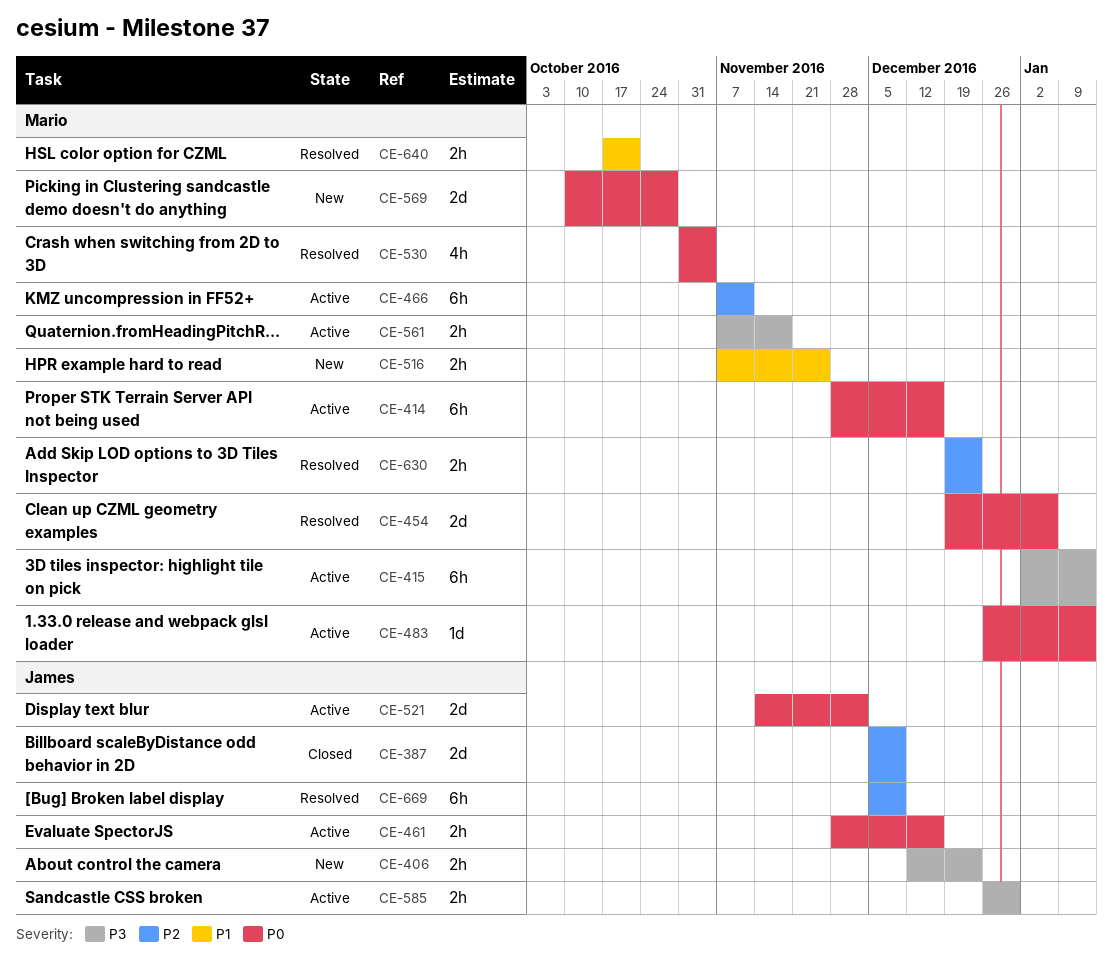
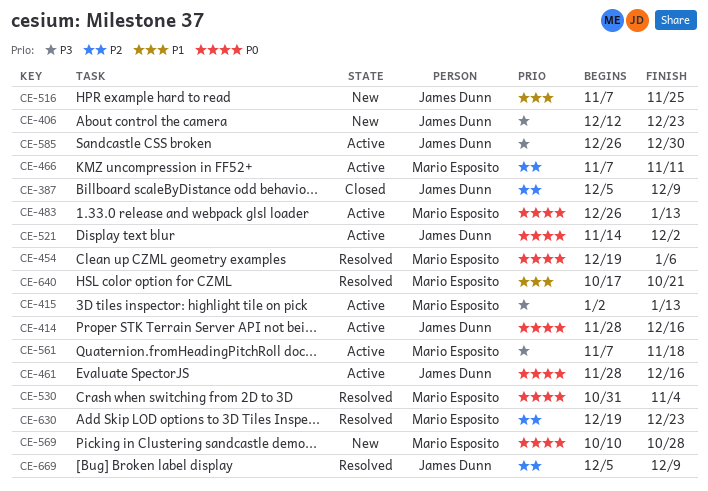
CE-414, owner: Mario Esposito -> James Dunn
CE-516, owner: Mario Esposito -> James Dunn

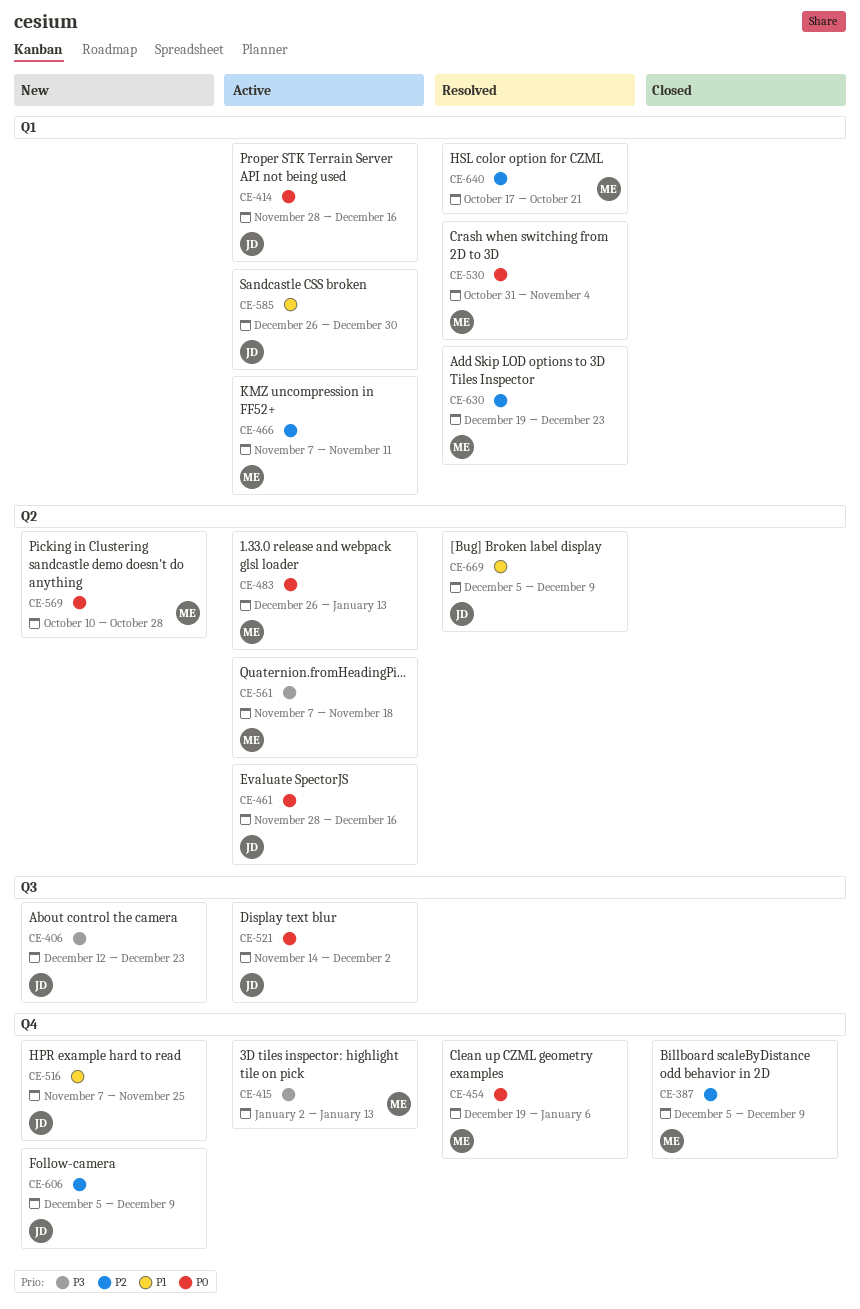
CE-387, owner: James Dunn -> Mario Esposito
CE-585, priority: P3 -> P1
CE-606: none -> present
CE-640, priority: P1 -> P2
CE-669, priority: P2 -> P1

